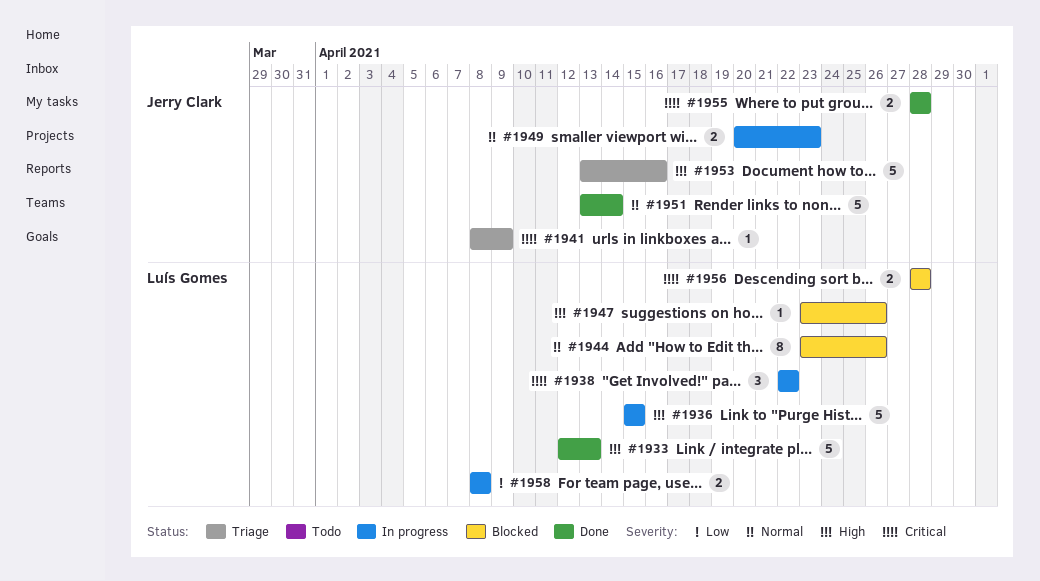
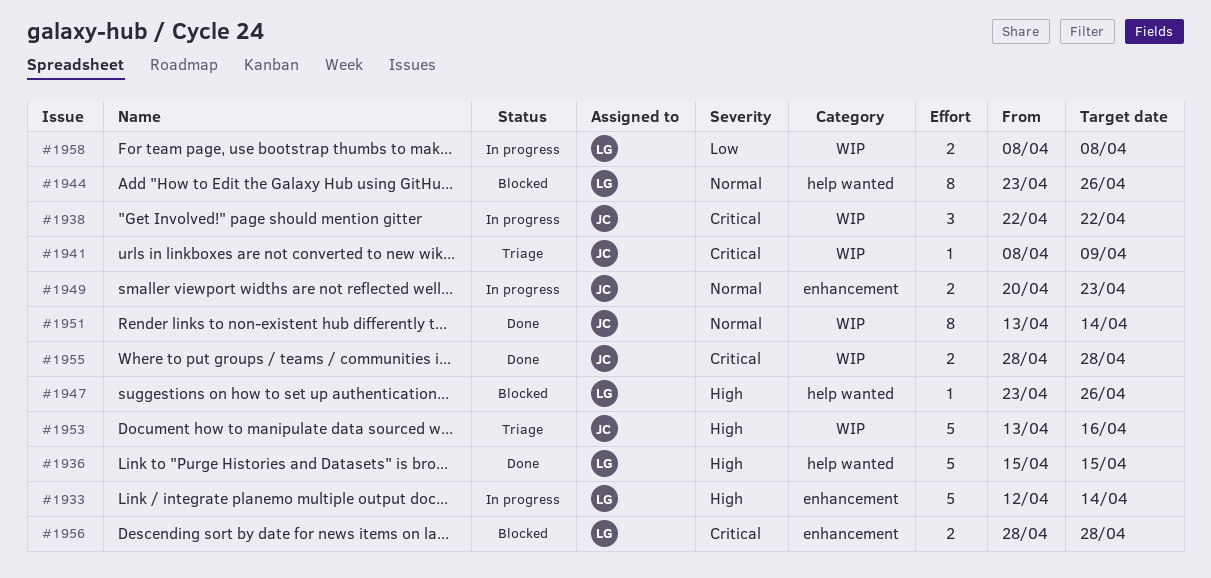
#1933, status: Done -> In progress
#1933, due: Apr 13 -> Apr 14
#1936, status: In progress -> Done
#1938, owner: Luís Gomes -> Jerry Clark
#1951, estimate: 5 -> 8

